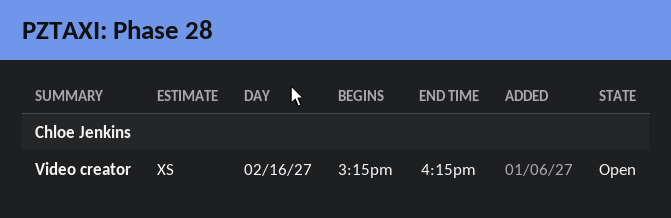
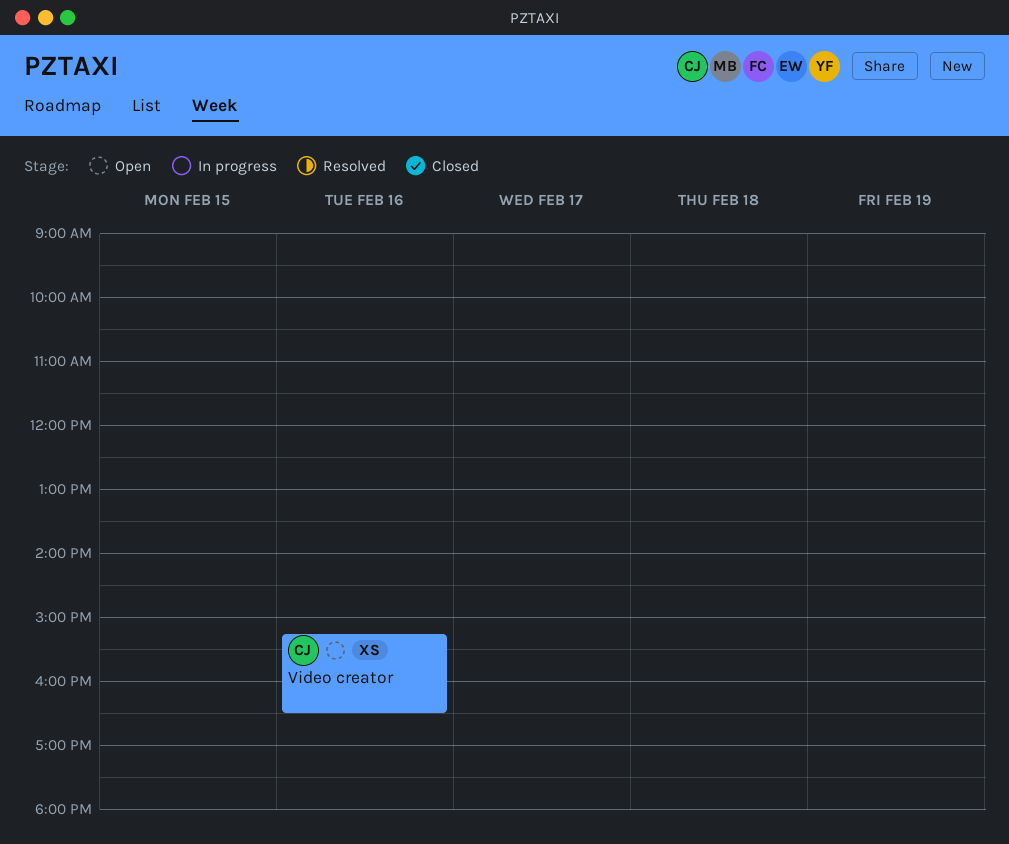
Video creator, ends: 16:15 -> 16:30

